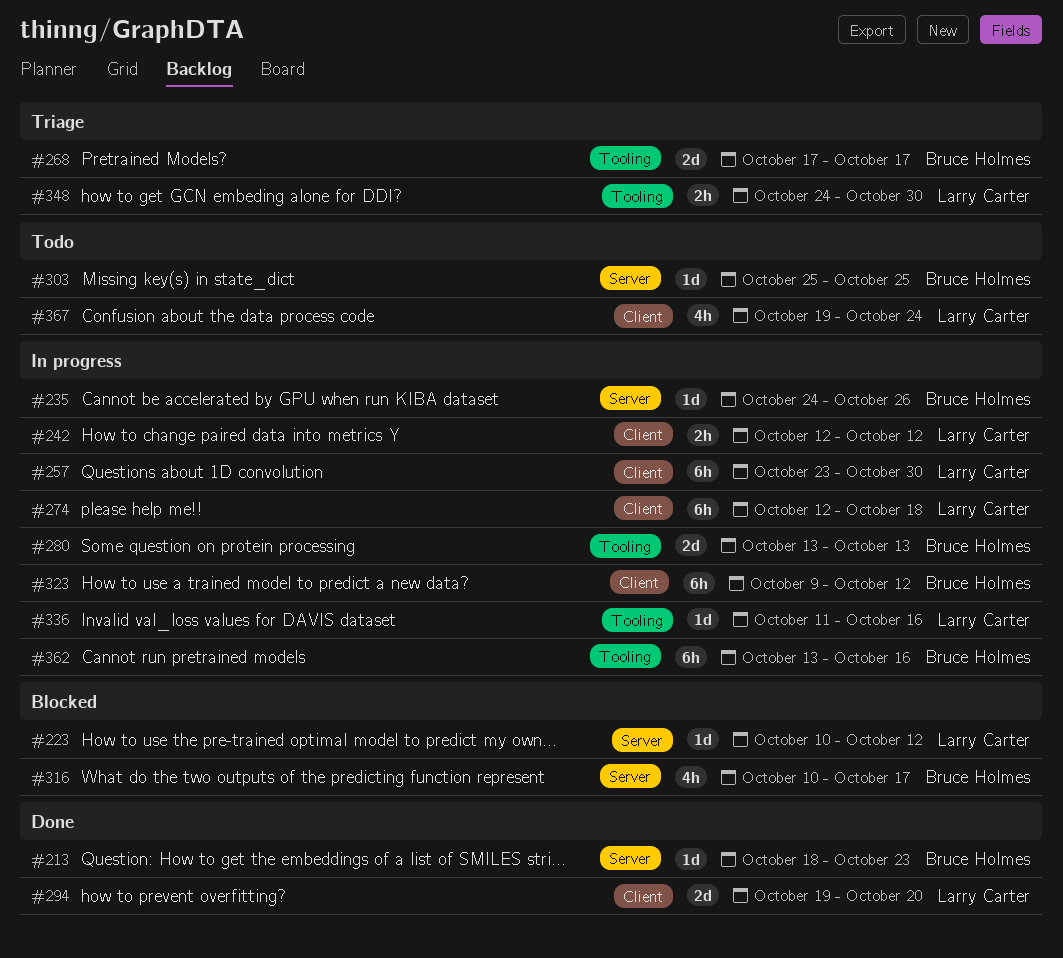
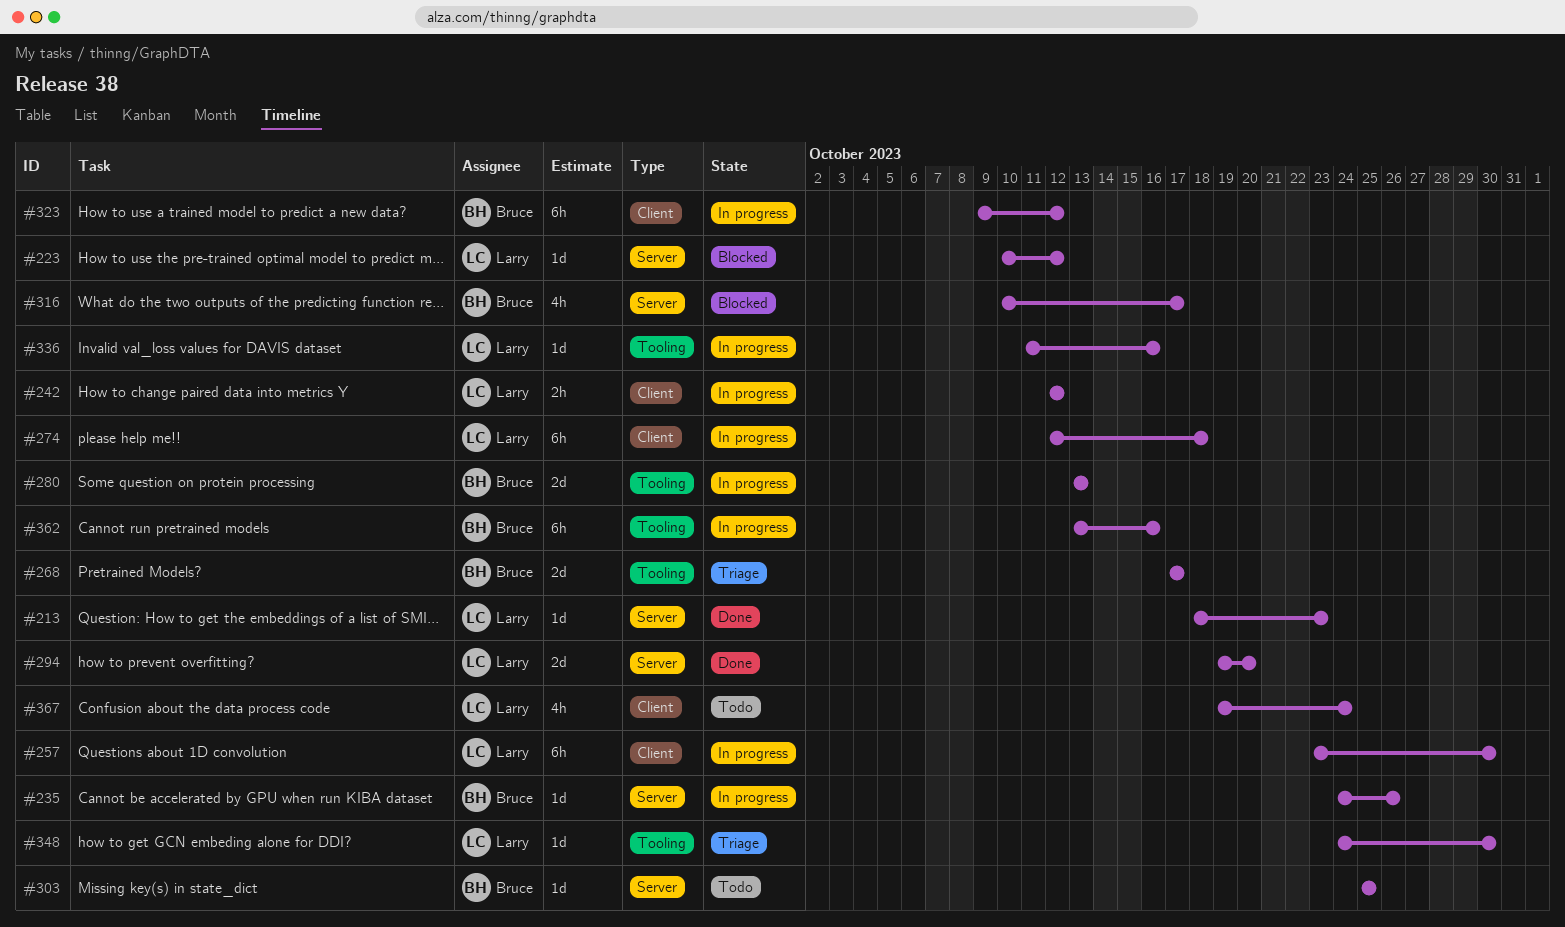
#213, owner: Bruce Holmes -> Larry Carter
#294, label: Client -> Server
#348, estimate: 2h -> 1d

